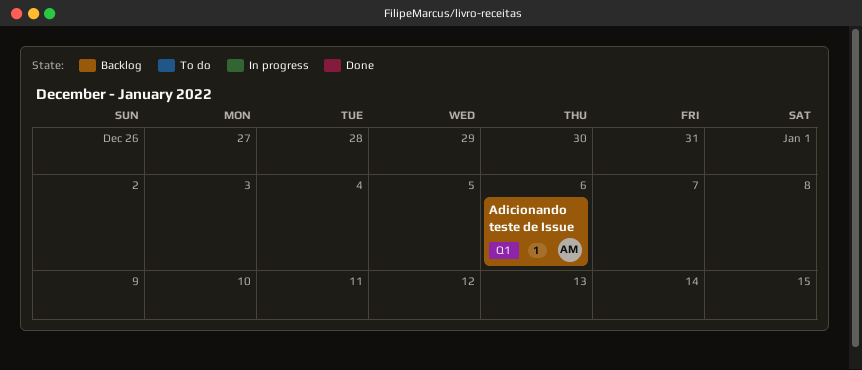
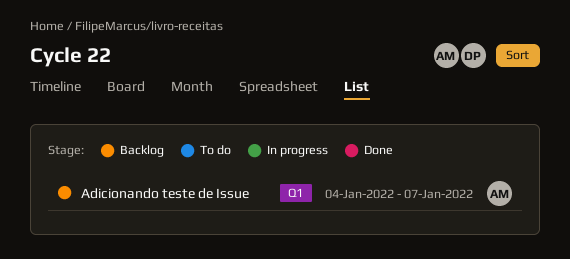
Adicionando teste de Issue, due: Jan 6 -> Jan 7

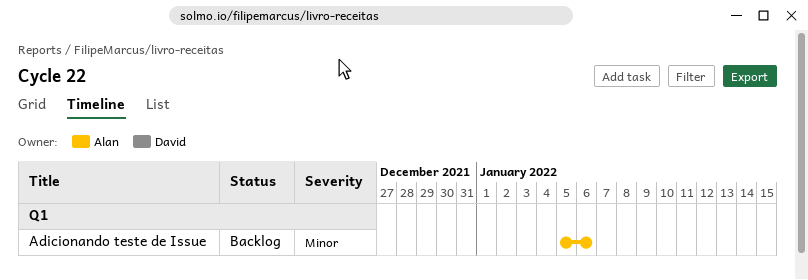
Adicionando teste de Issue, start: Jan 4 -> Jan 5
Adicionando teste de Issue, due: Jan 7 -> Jan 6

